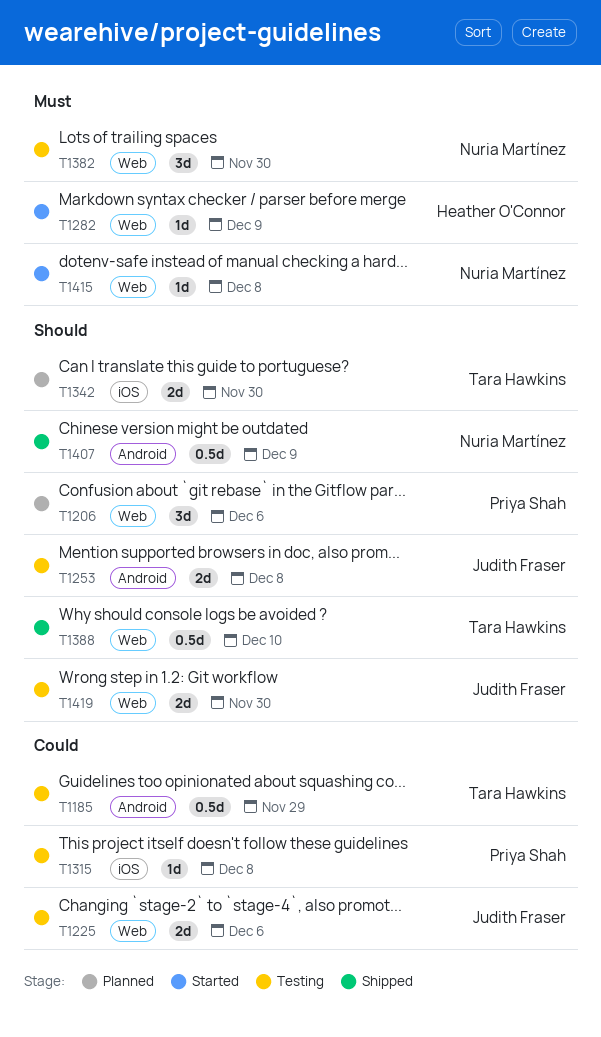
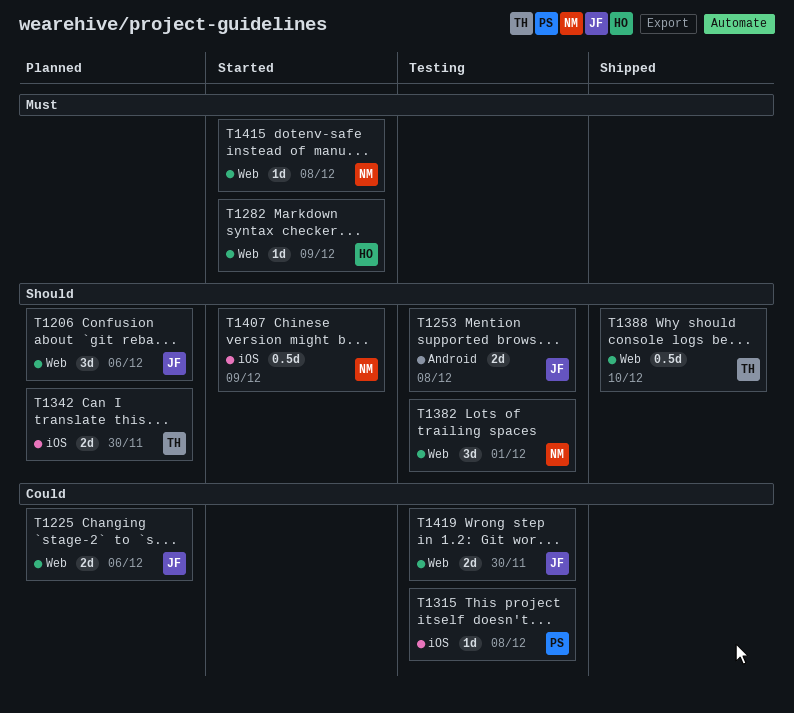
T1185: present -> none
T1206, owner: Priya Shah -> Judith Fraser
T1225, status: Testing -> Planned
T1382, priority: Must -> Should
T1382, due: Nov 30 -> Dec 1
T1407, status: Shipped -> Started
T1407, label: Android -> iOS
T1419, priority: Should -> Could

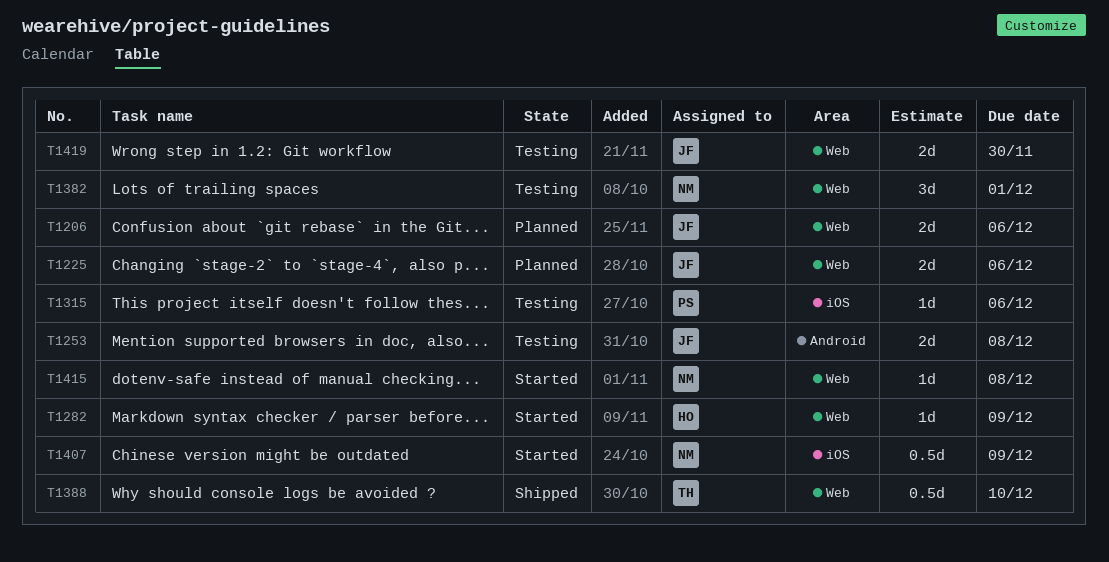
T1206, estimate: 3d -> 2d
T1315, due: Dec 8 -> Dec 6
T1342: present -> none

